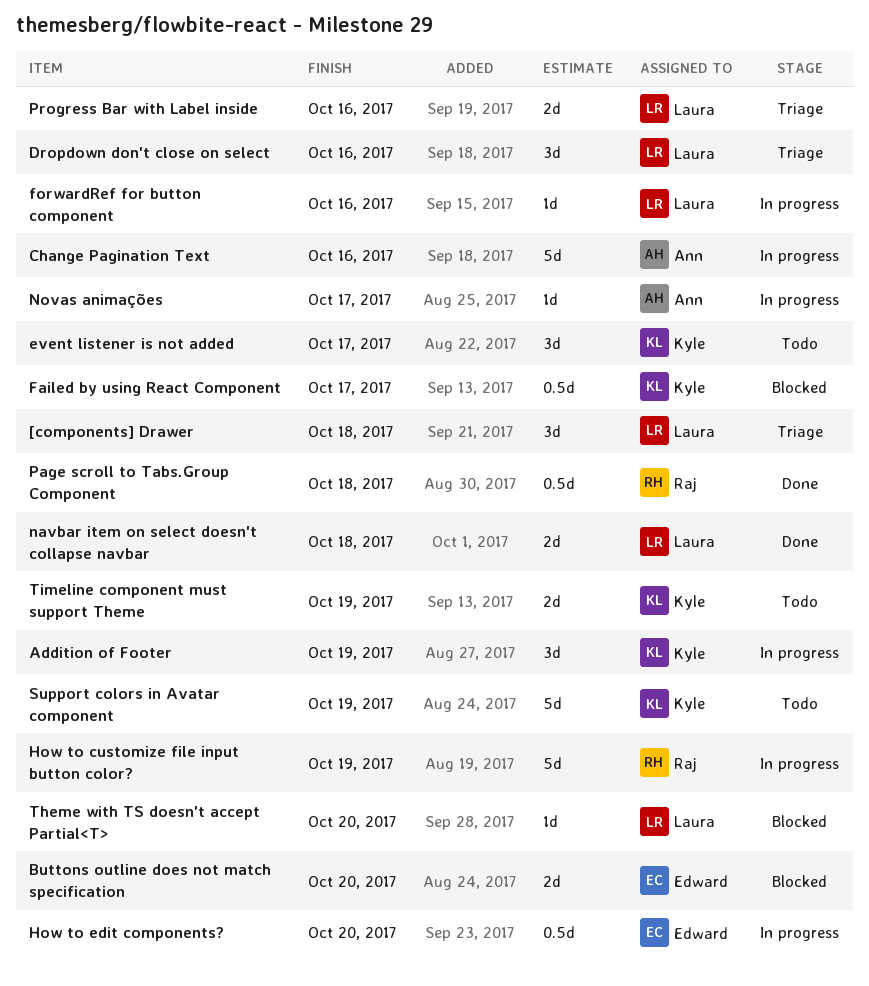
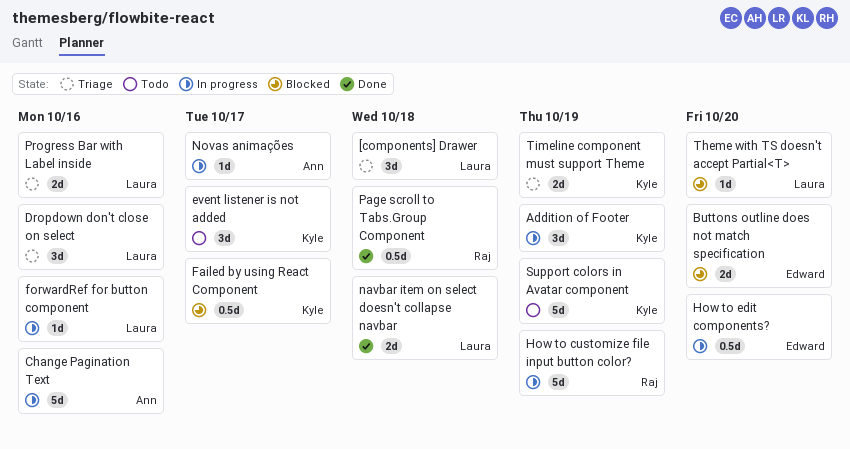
Timeline component must support Theme, status: Todo -> Triage

